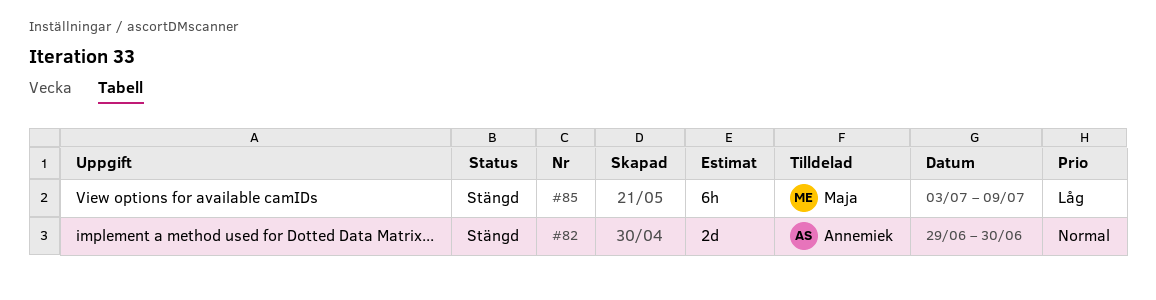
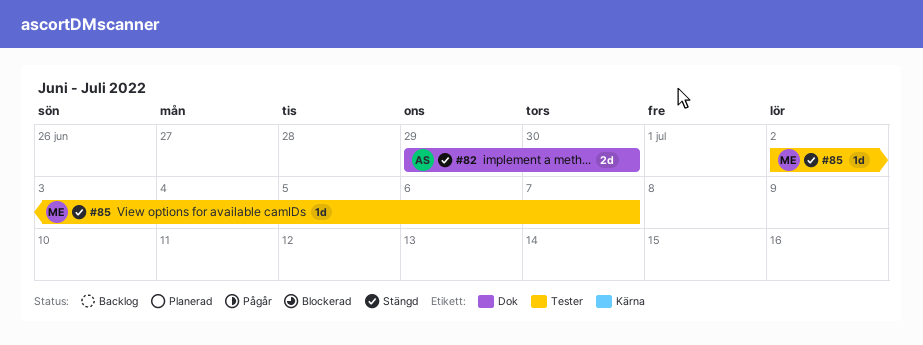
#85, estimate: 6h -> 1d
#85, start: Jul 3 -> Jul 2
#85, due: Jul 9 -> Jul 7

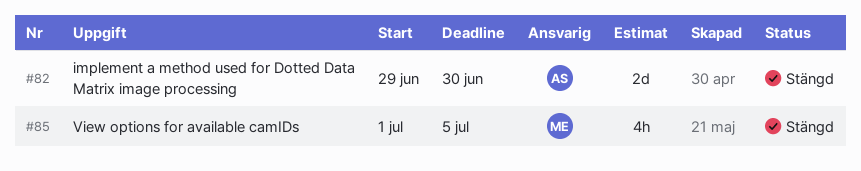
#85, estimate: 1d -> 4h
#85, start: Jul 2 -> Jul 1
#85, due: Jul 7 -> Jul 5

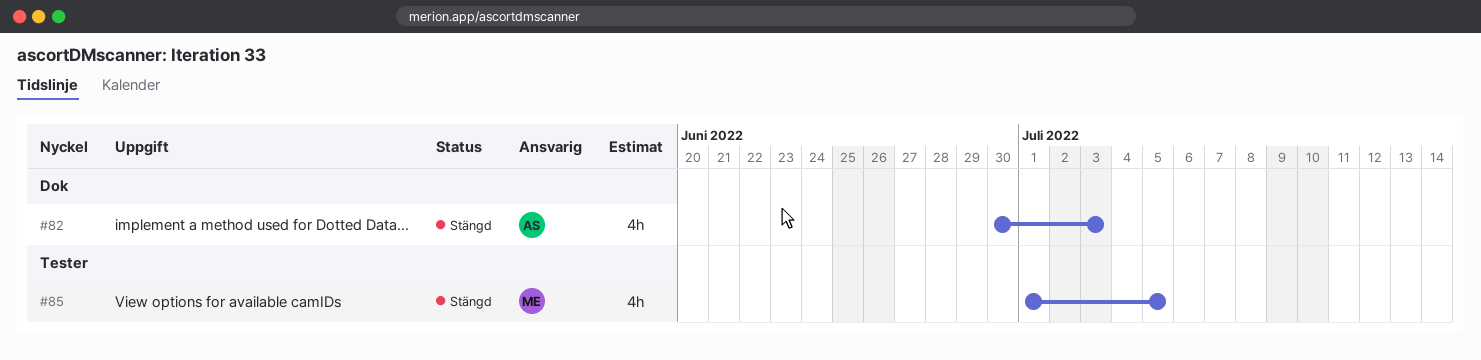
#82, estimate: 2d -> 4h
#82, start: Jun 29 -> Jun 30
#82, due: Jun 30 -> Jul 3

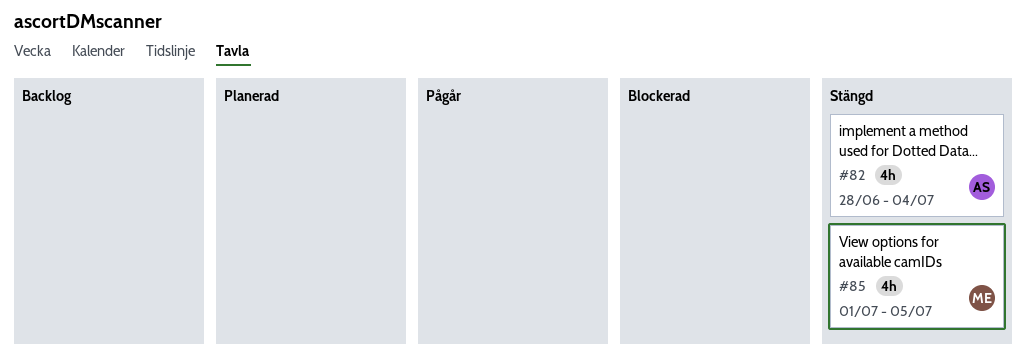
#82, start: Jun 30 -> Jun 28
#82, due: Jul 3 -> Jul 4

